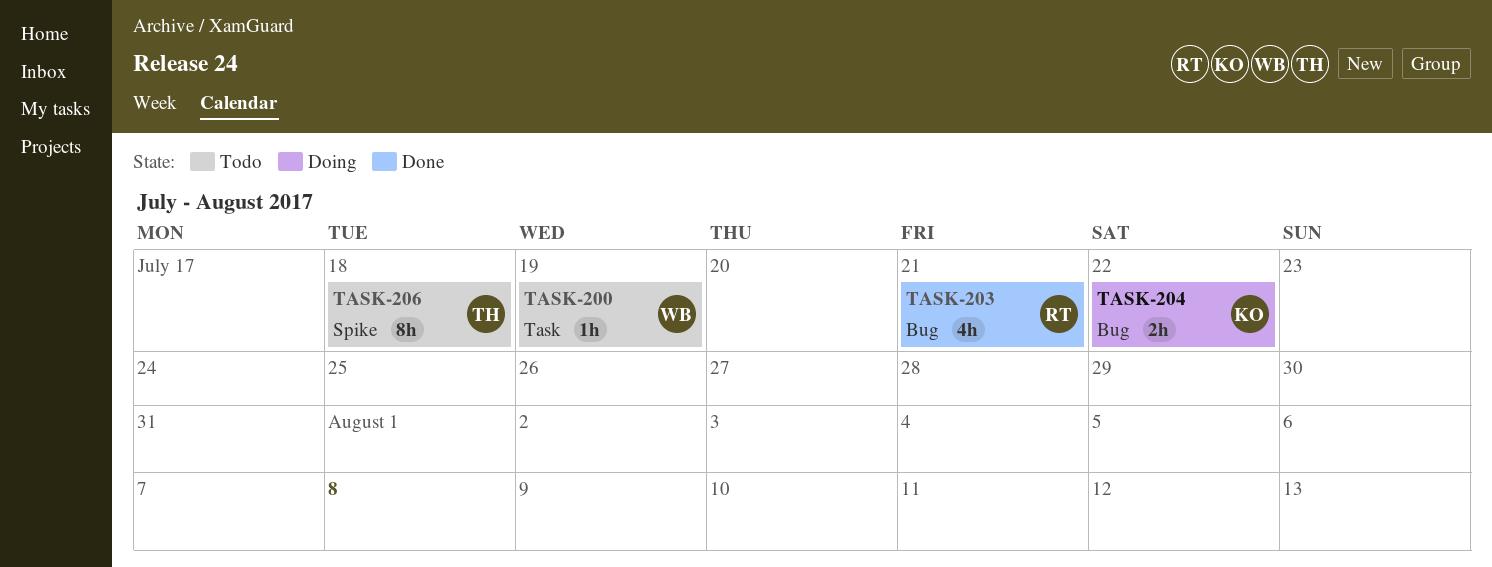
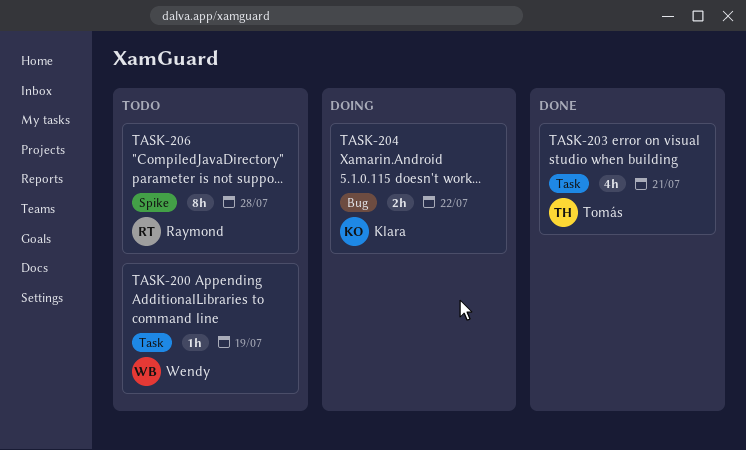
TASK-203, owner: Raymond -> Tomás
TASK-203, label: Bug -> Task
TASK-206, owner: Tomás -> Raymond
TASK-206, due: Jul 18 -> Jul 28

